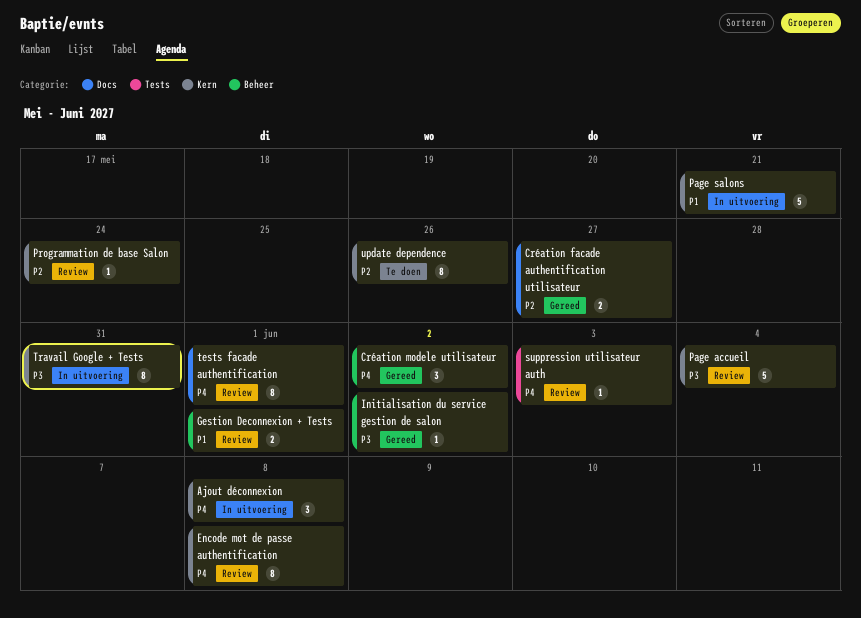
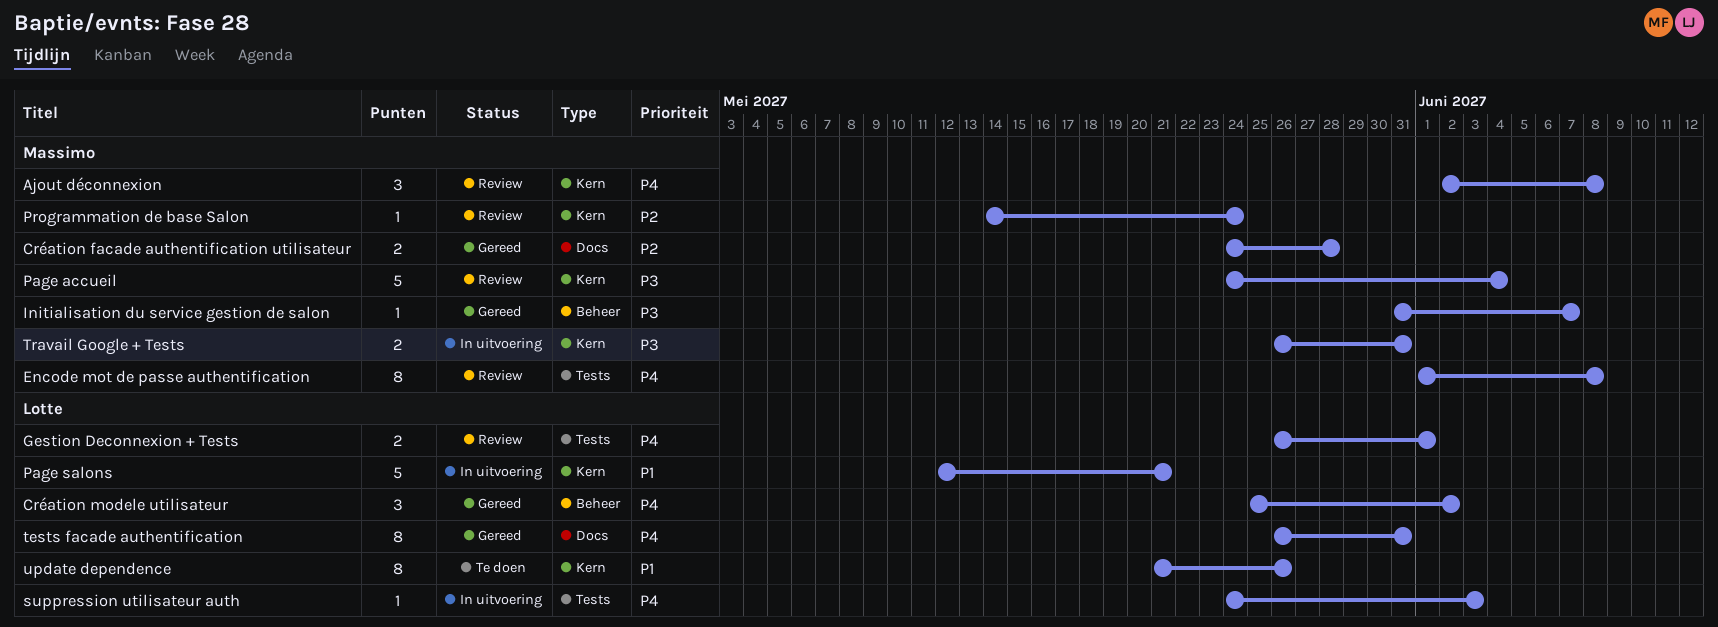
Ajout déconnexion, status: In uitvoering -> Review
Création facade authentification utilisateur, due: May 27 -> May 28
Encode mot de passe authentification, label: Kern -> Tests
Gestion Deconnexion + Tests, priority: P1 -> P4
Gestion Deconnexion + Tests, label: Beheer -> Tests
Initialisation du service gestion de salon, due: Jun 2 -> Jun 7
suppression utilisateur auth, status: Review -> In uitvoering
tests facade authentification, status: Review -> Gereed
tests facade authentification, due: Jun 1 -> May 31
Travail Google + Tests, estimate: 8 -> 2
update dependence, priority: P2 -> P1

